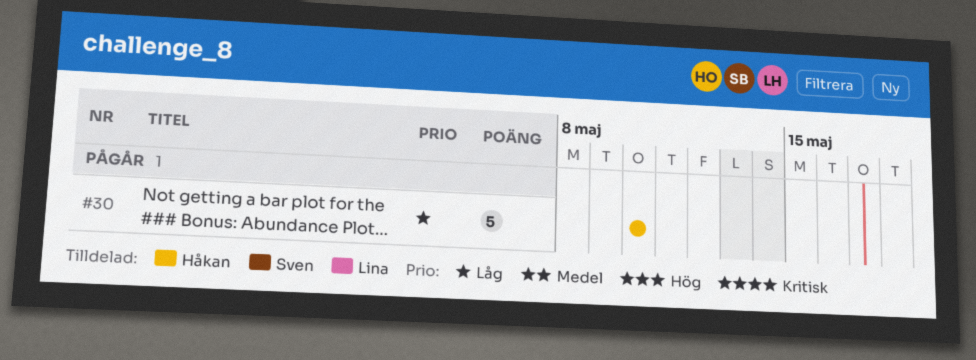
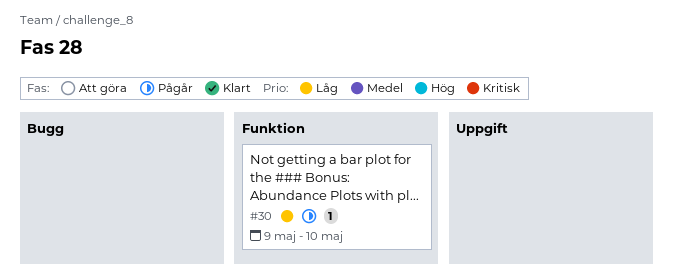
#30, estimate: 5 -> 1
#30, start: May 10 -> May 9

